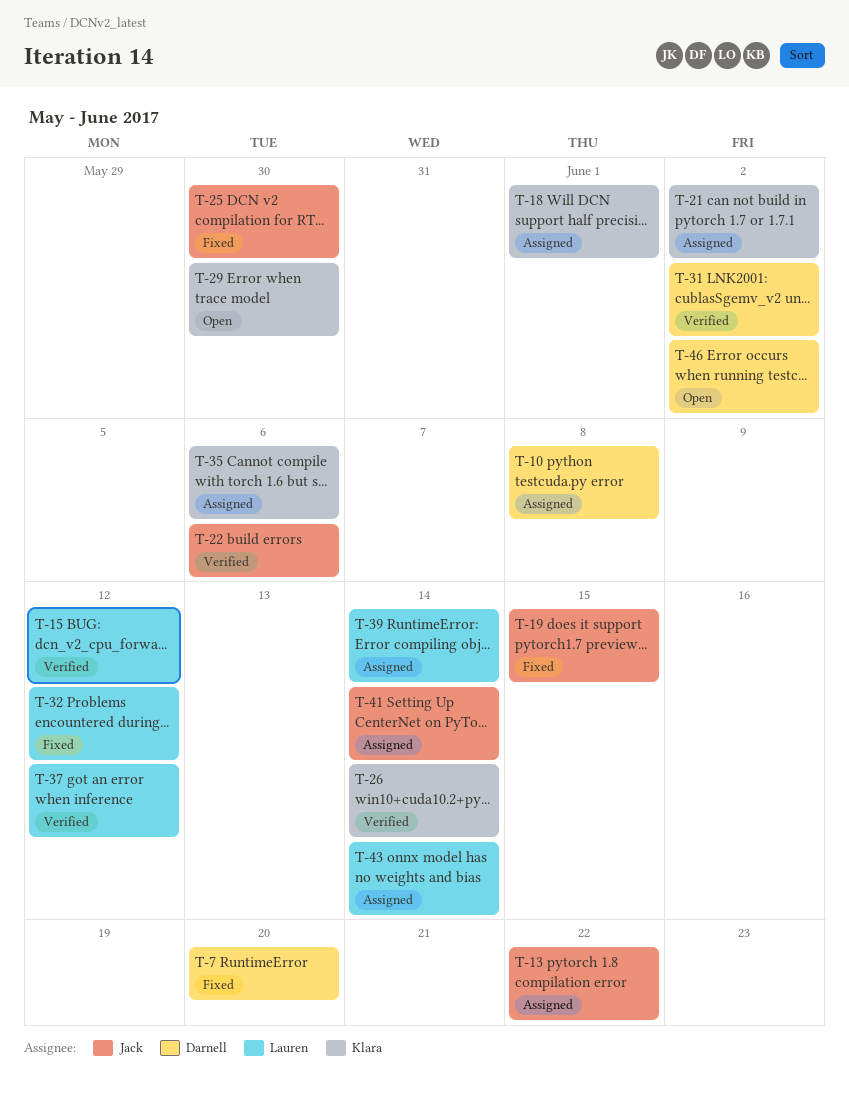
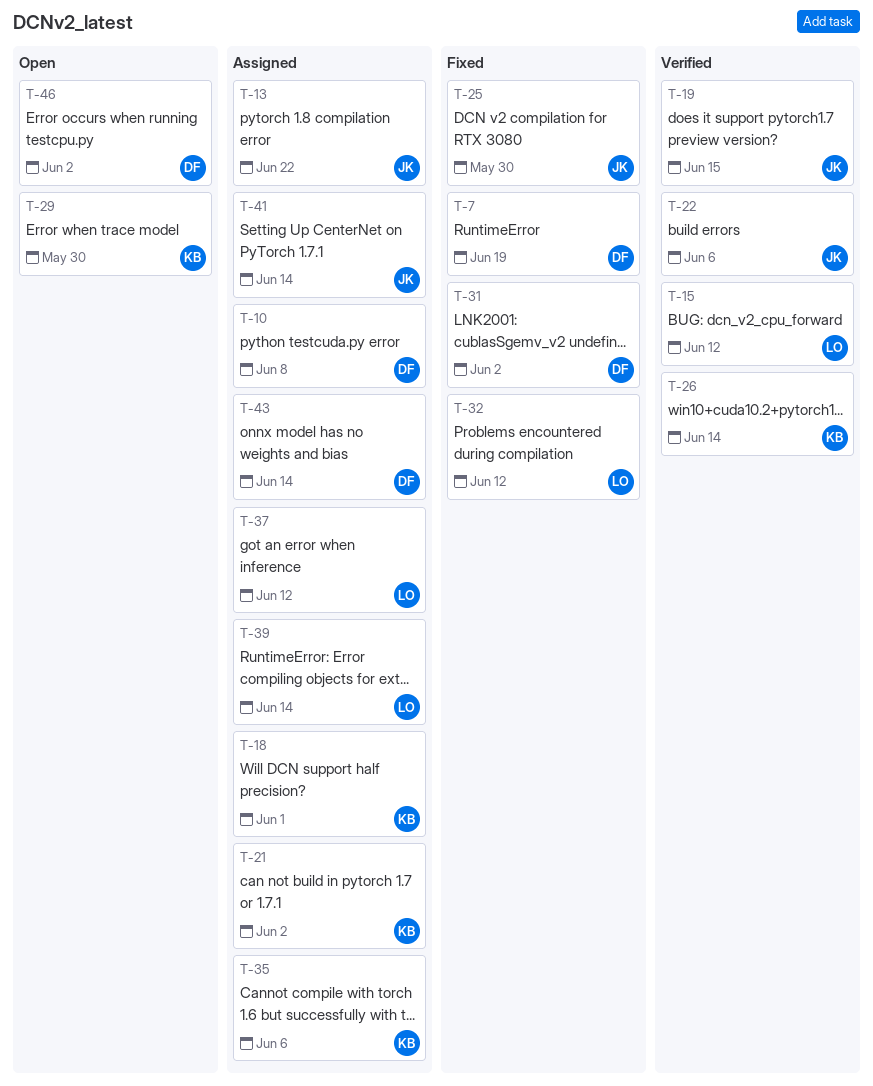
T-7, due: Jun 20 -> Jun 19
T-19, status: Fixed -> Verified
T-31, status: Verified -> Fixed
T-37, status: Verified -> Assigned
T-43, owner: Lauren -> Darnell

